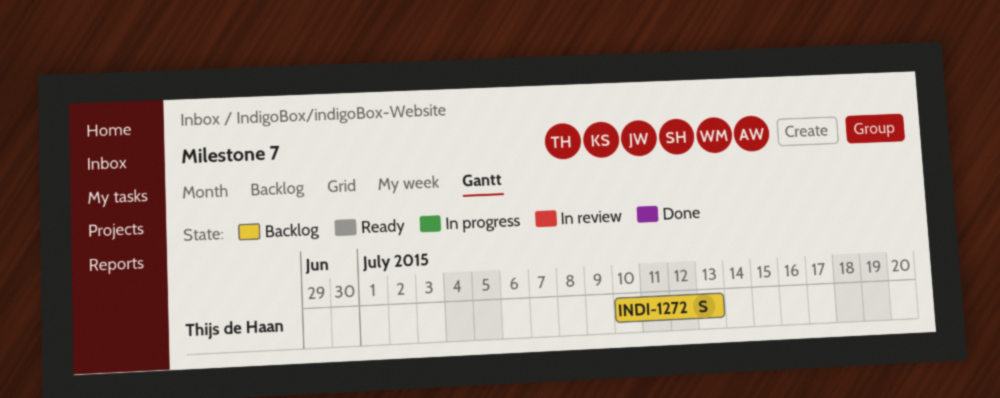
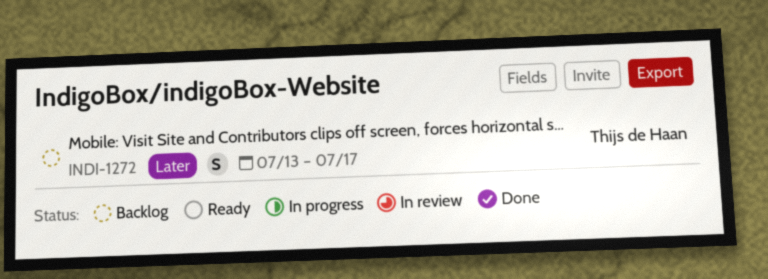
INDI-1272, start: Jul 10 -> Jul 13
INDI-1272, due: Jul 13 -> Jul 17

